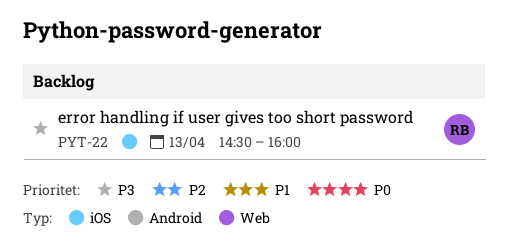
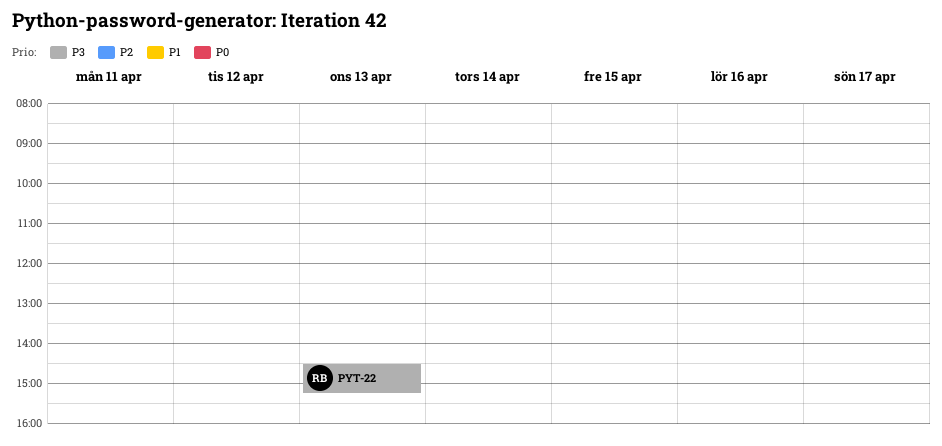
PYT-22, ends: 16:00 -> 15:15

